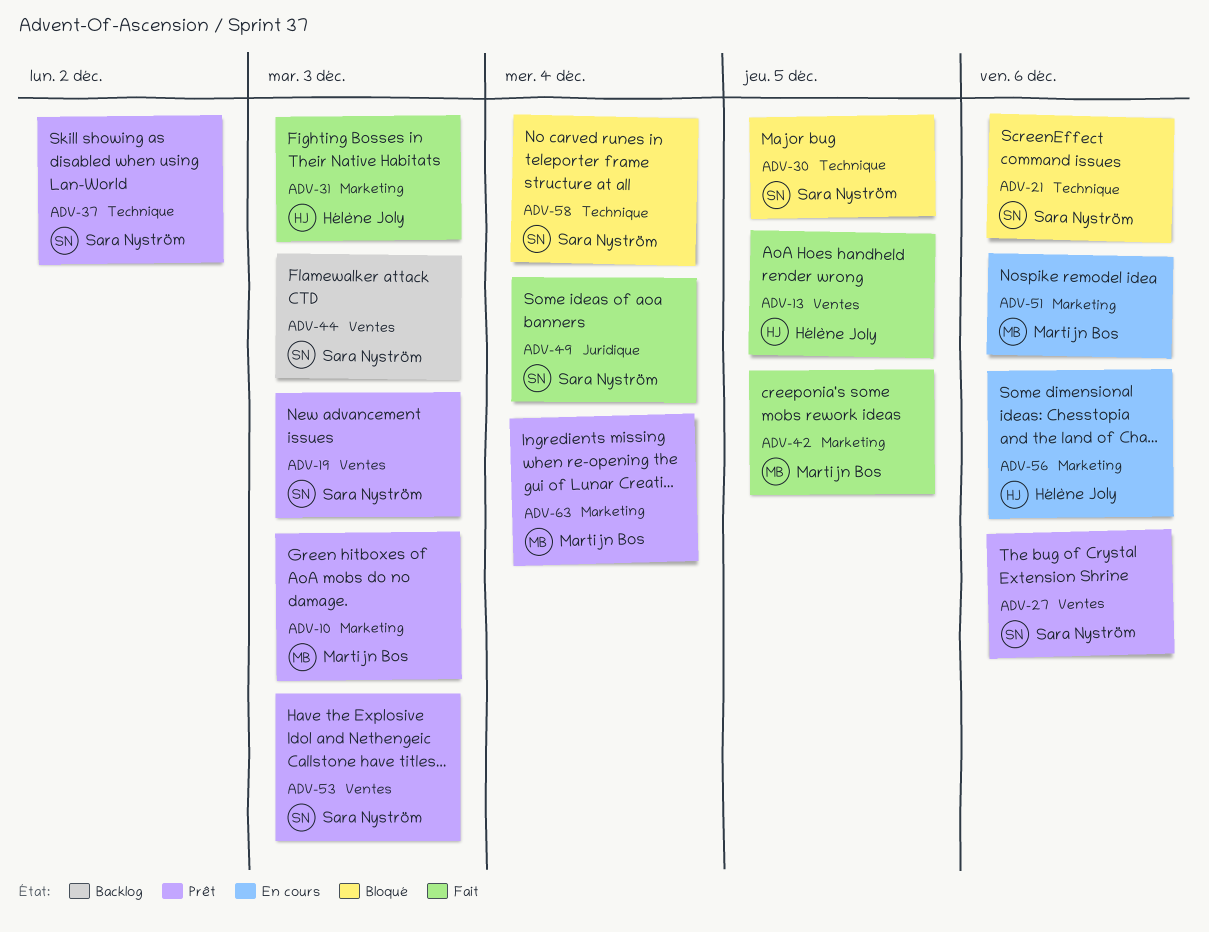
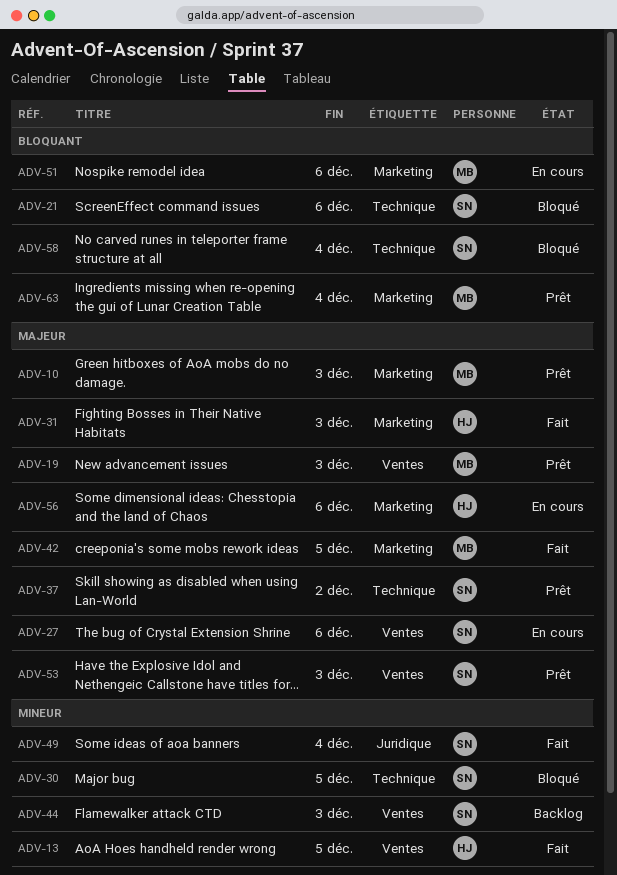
ADV-19, owner: Sara Nyström -> Martijn Bos
ADV-27, status: Prêt -> En cours

